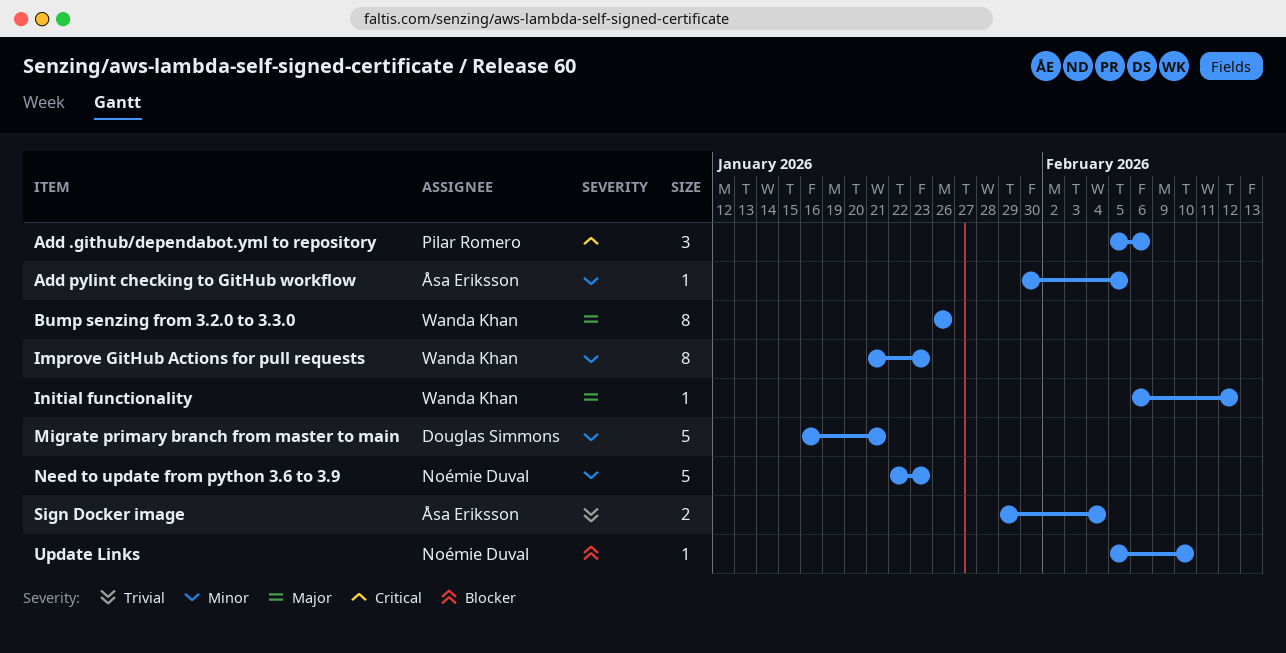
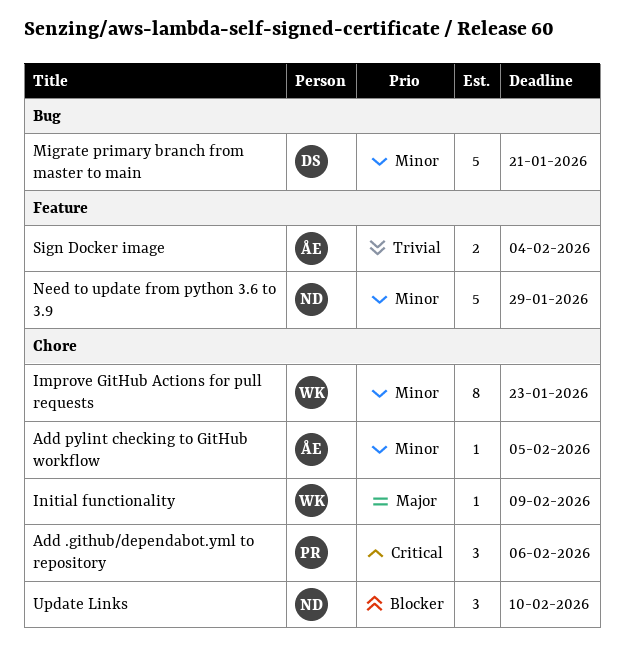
Bump senzing from 3.2.0 to 3.3.0: present -> none
Initial functionality, due: Feb 12 -> Feb 9
Need to update from python 3.6 to 3.9, due: Jan 23 -> Jan 29
Update Links, estimate: 1 -> 3

